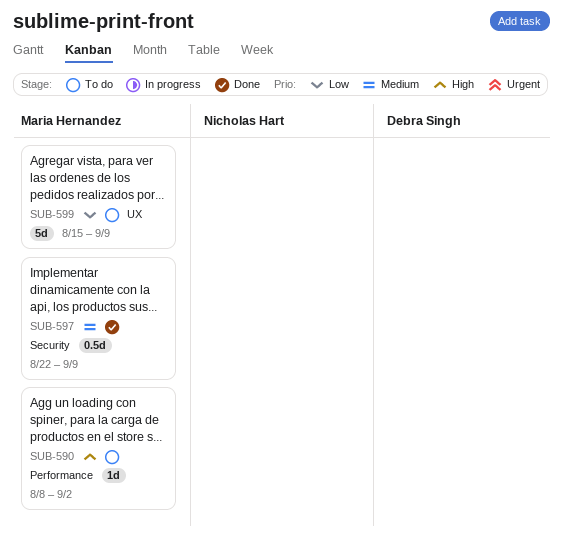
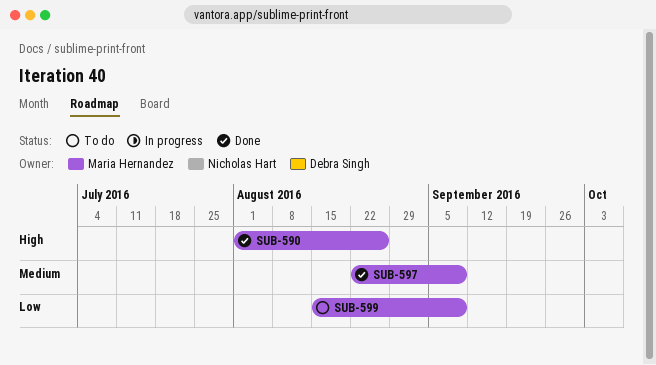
SUB-590, status: To do -> Done
SUB-590, start: Aug 8 -> Aug 1
SUB-590, due: Sep 2 -> Aug 26

